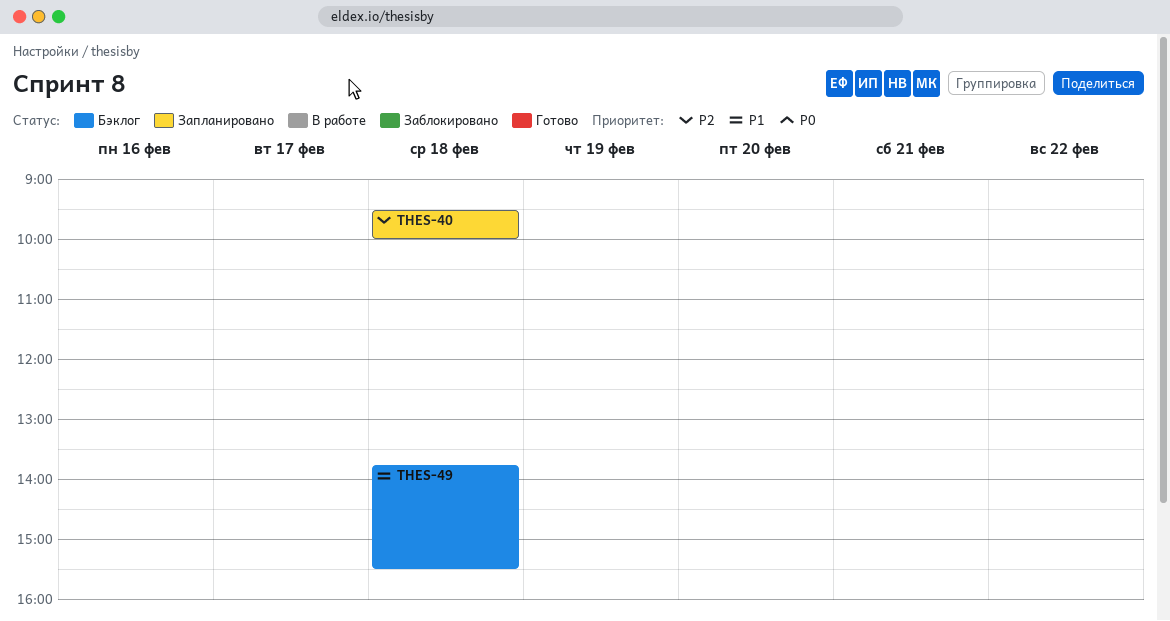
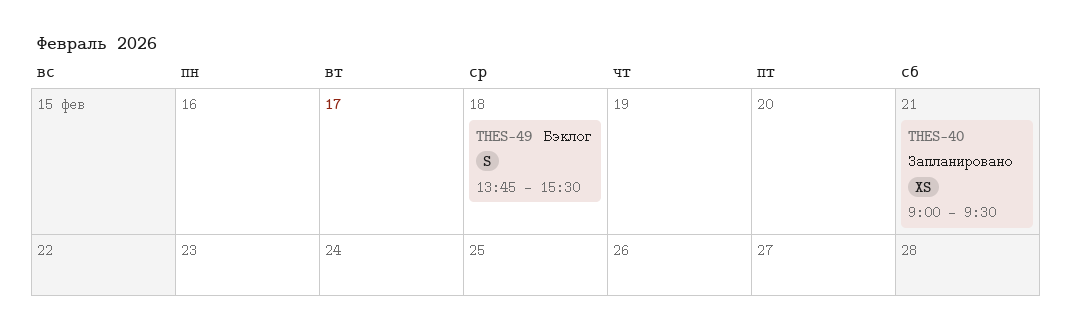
THES-40, day: Feb 18 -> Feb 21
THES-40, begins: 09:30 -> 09:00
THES-40, ends: 10:00 -> 09:30

